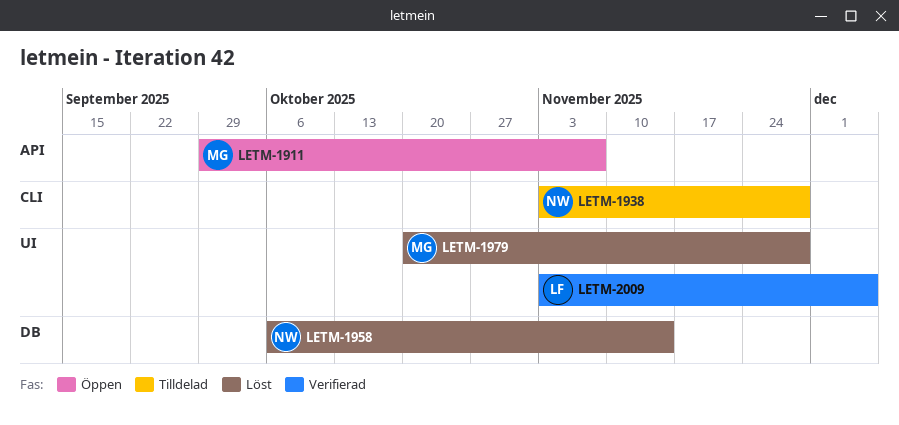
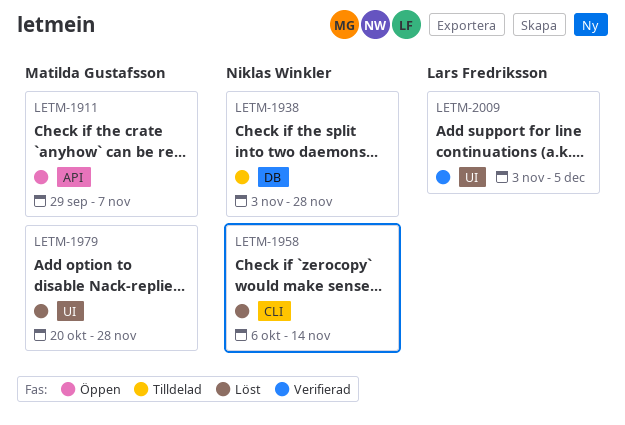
LETM-1938, label: CLI -> DB
LETM-1958, label: DB -> CLI

